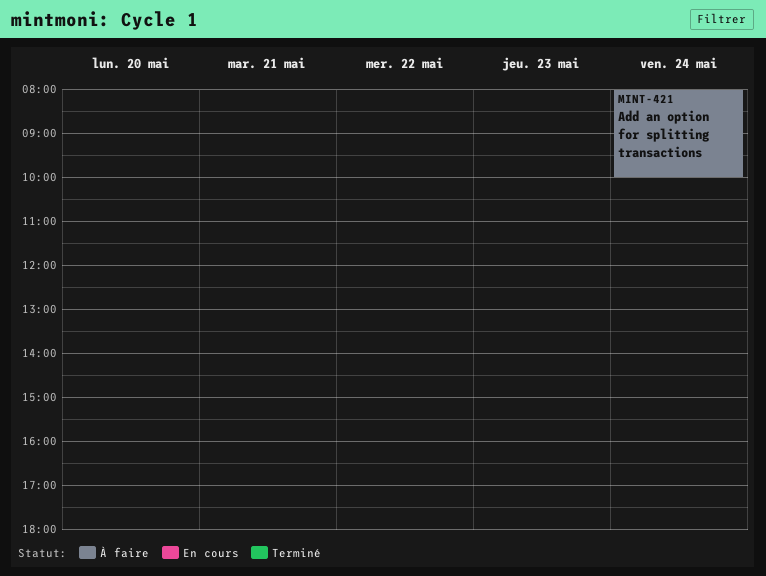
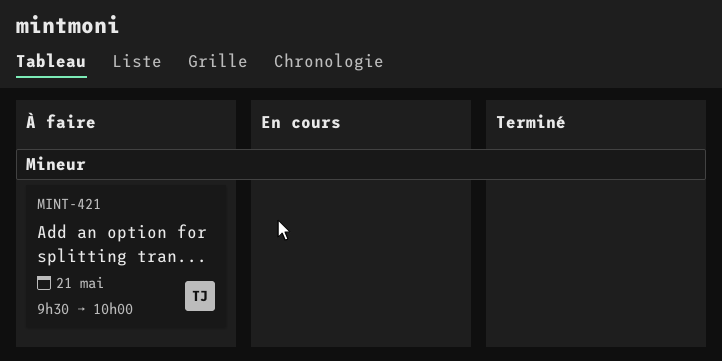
MINT-421, day: May 24 -> May 21
MINT-421, begins: 08:00 -> 09:30

